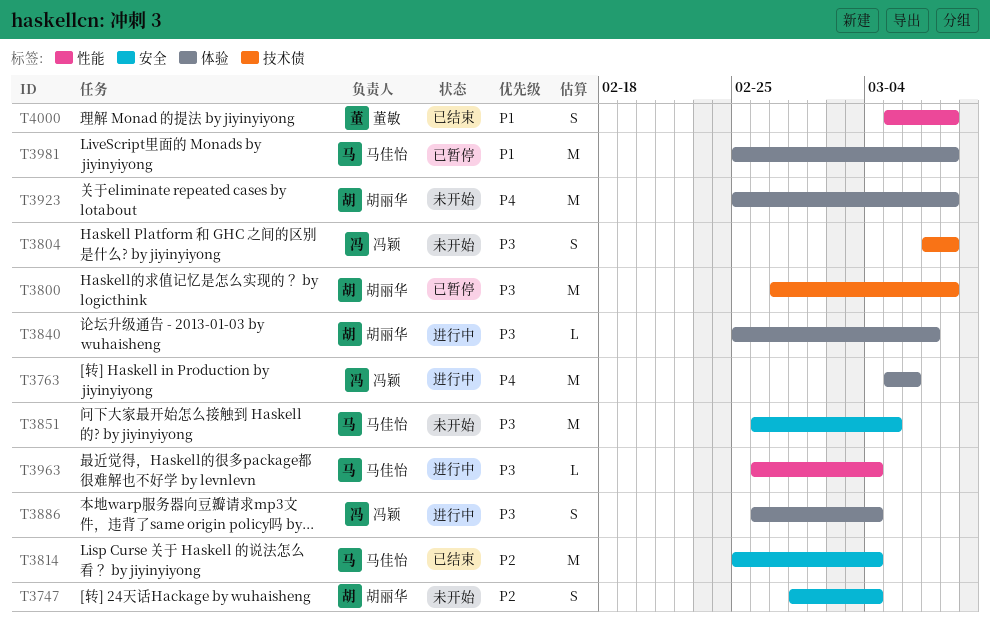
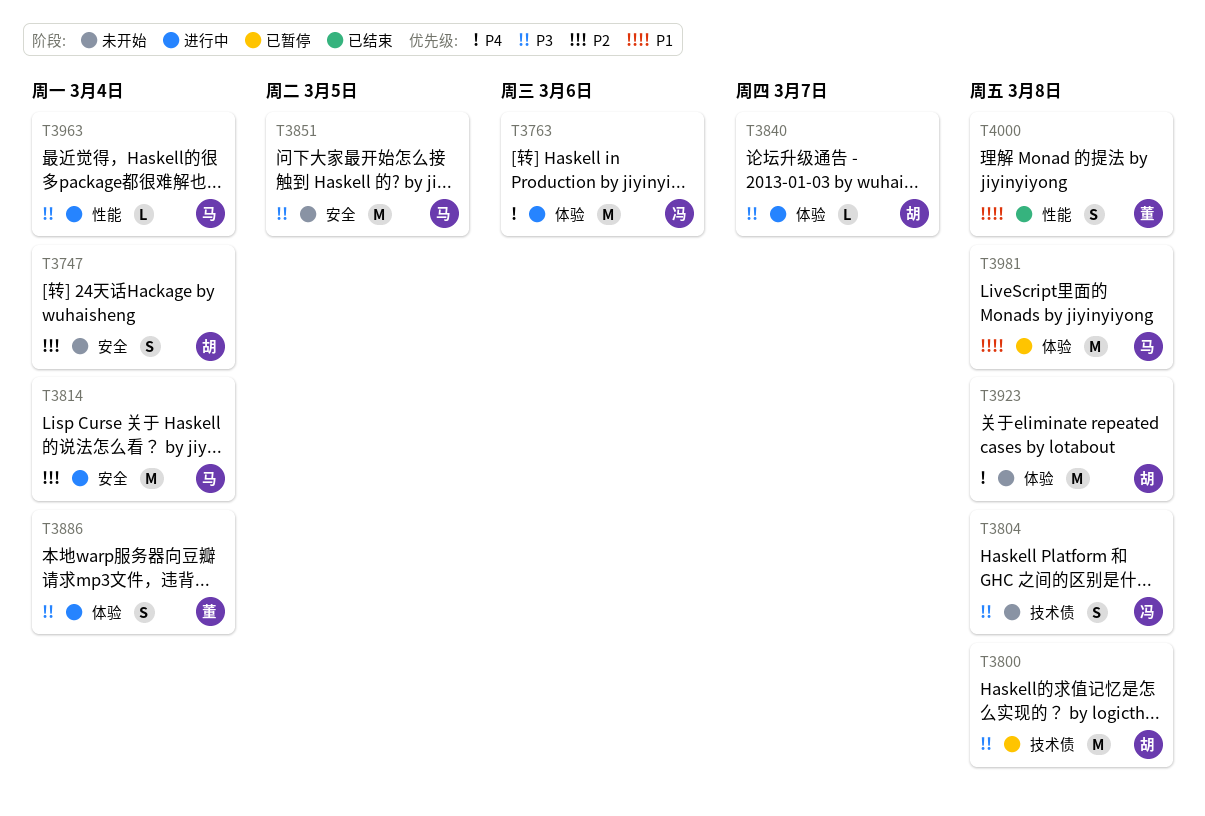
T3814, status: 已结束 -> 进行中
T3886, owner: 冯颖 -> 董敏

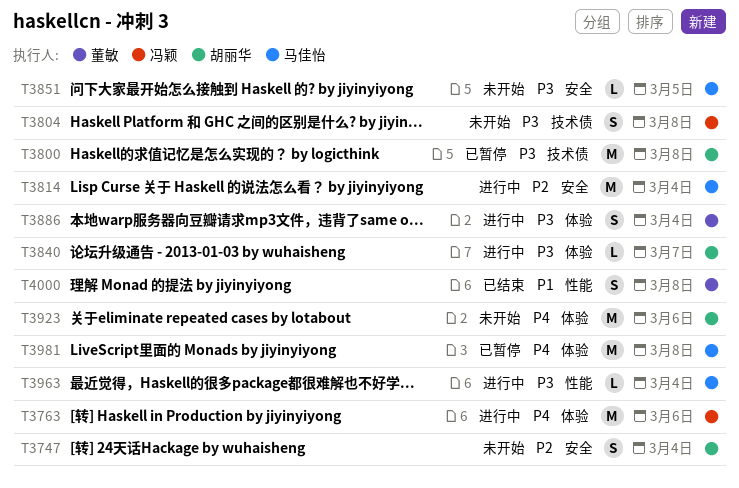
T3851, estimate: M -> L
T3923, due: Mar 8 -> Mar 6
T3981, priority: P1 -> P4

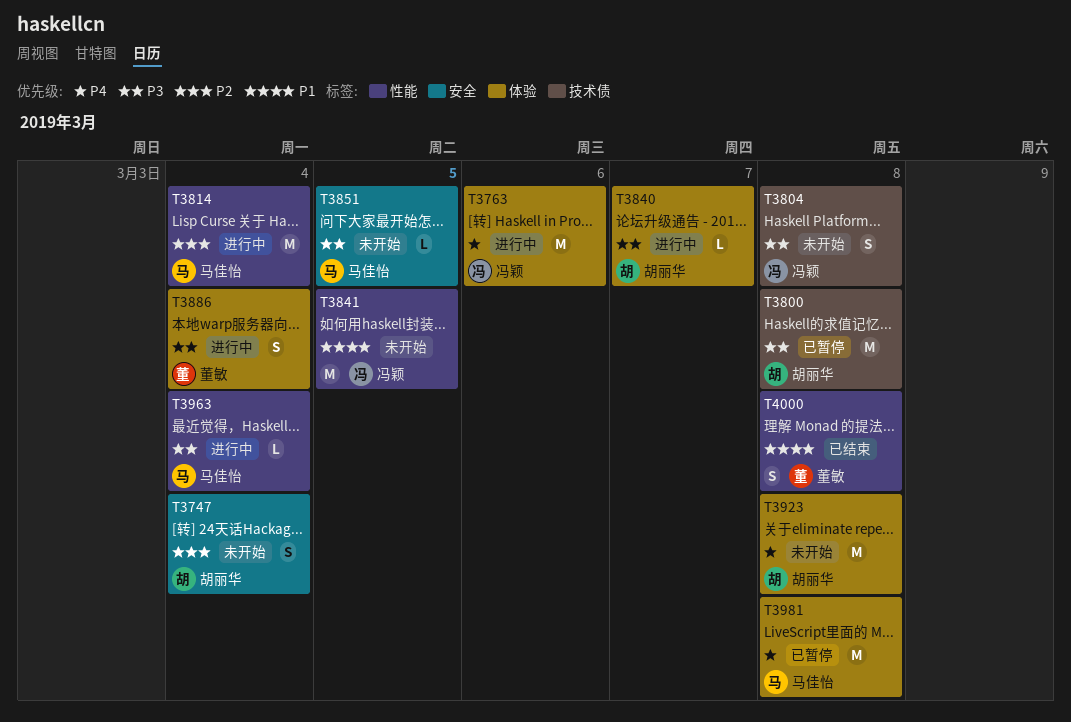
T3814, label: 安全 -> 性能
T3841: none -> present
T3923, due: Mar 6 -> Mar 8

